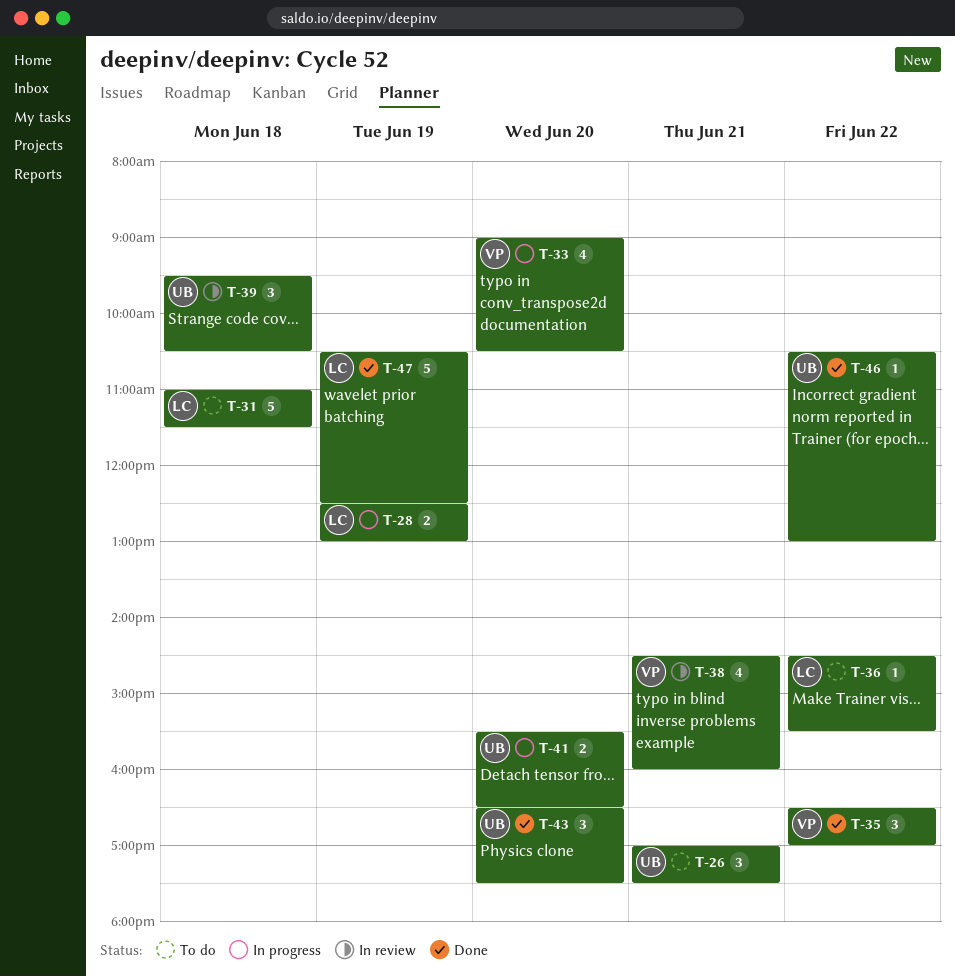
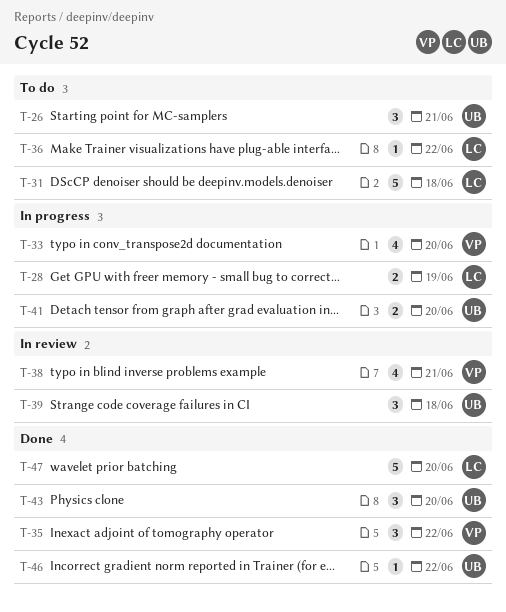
T-47, day: Jun 19 -> Jun 20

